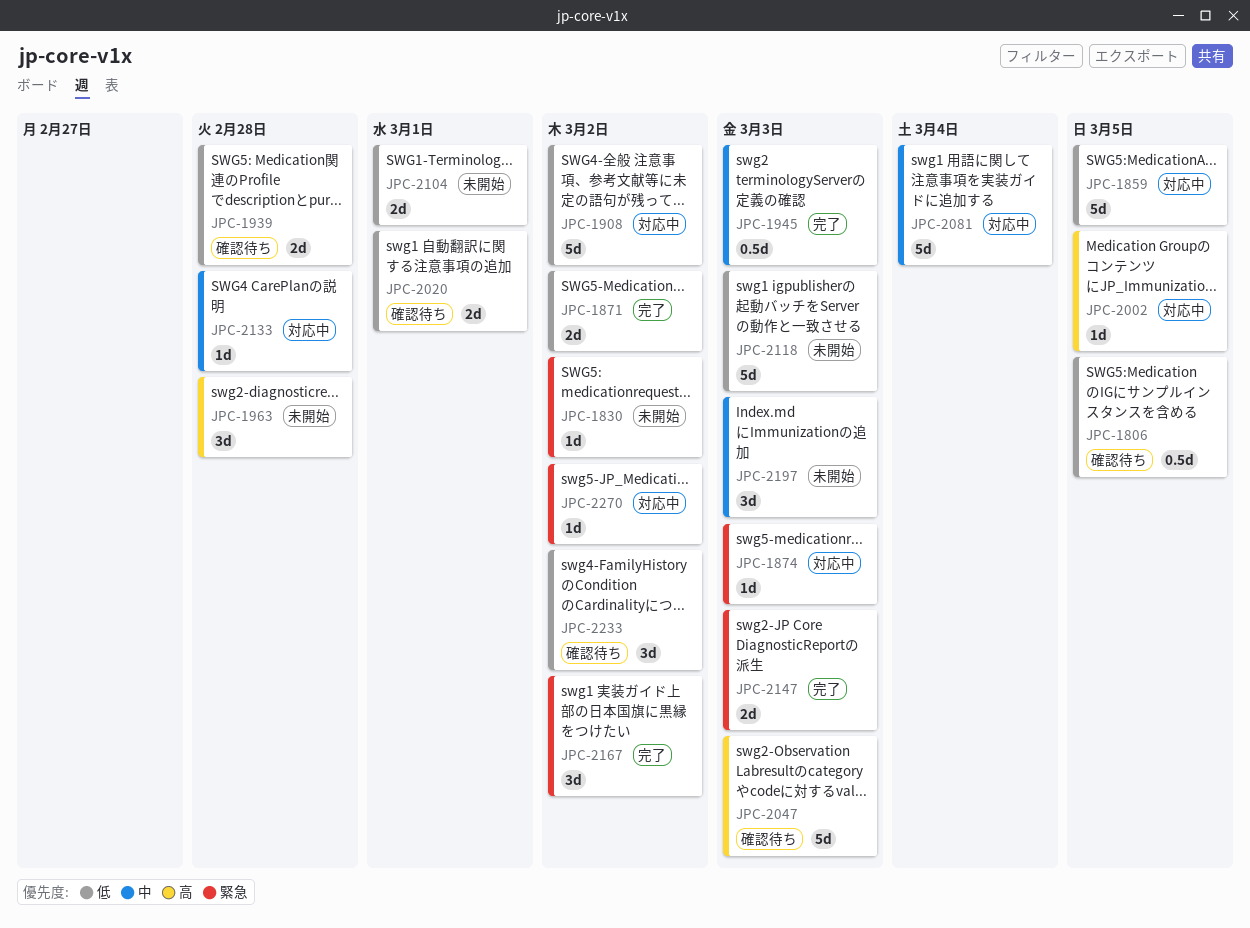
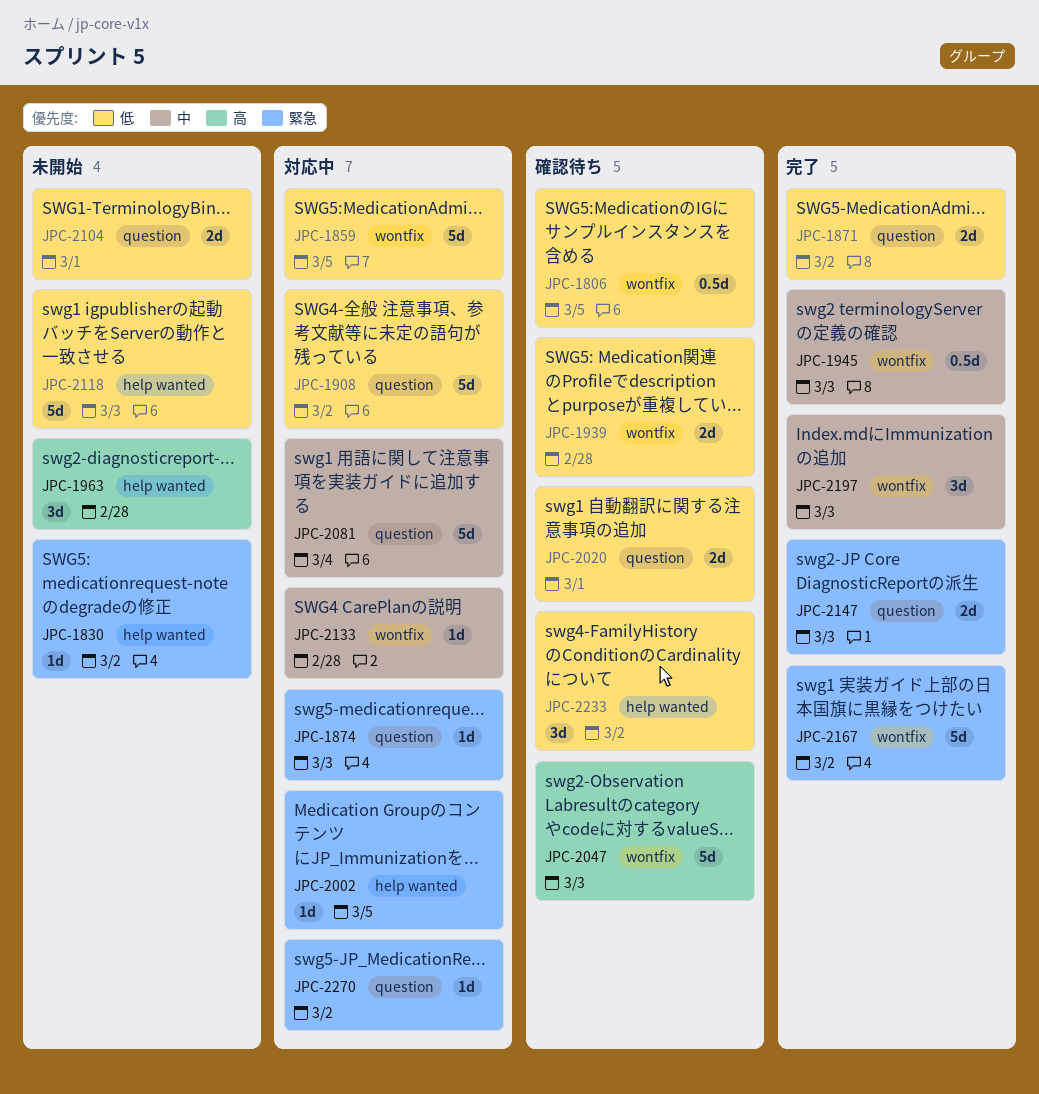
JPC-2002, priority: 高 -> 緊急
JPC-2167, estimate: 3d -> 5d
JPC-2197, status: 未開始 -> 完了

